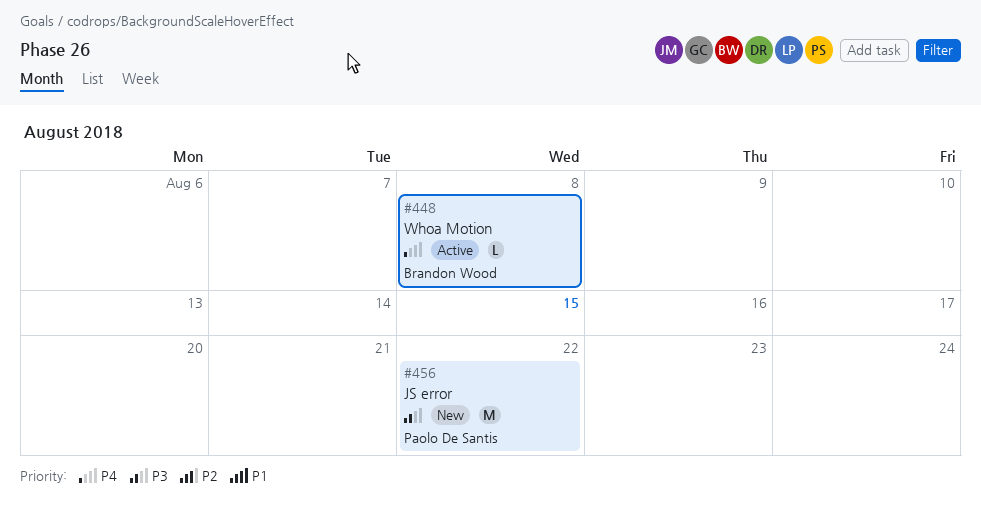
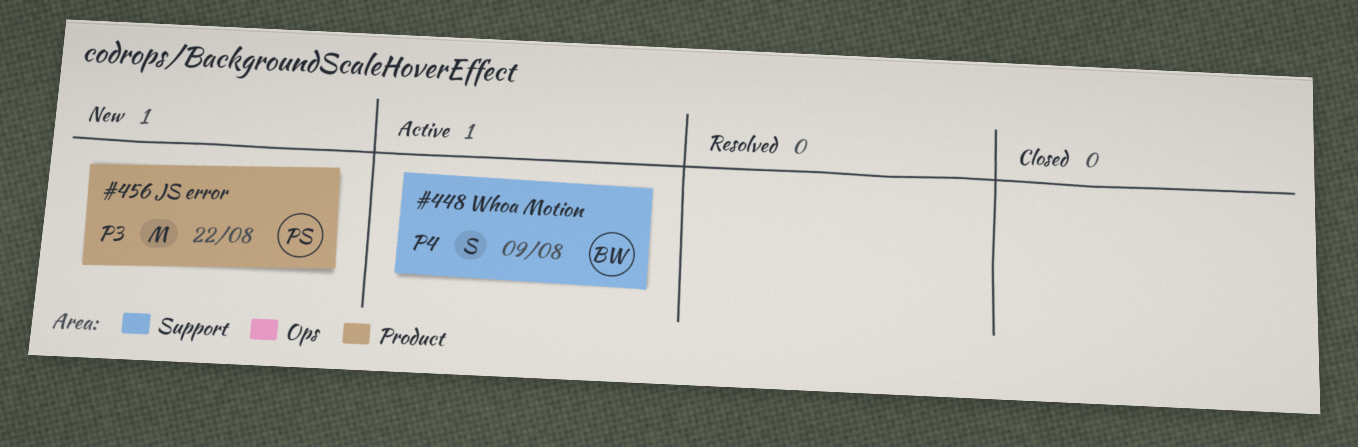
#448, estimate: L -> S
#448, due: Aug 8 -> Aug 9

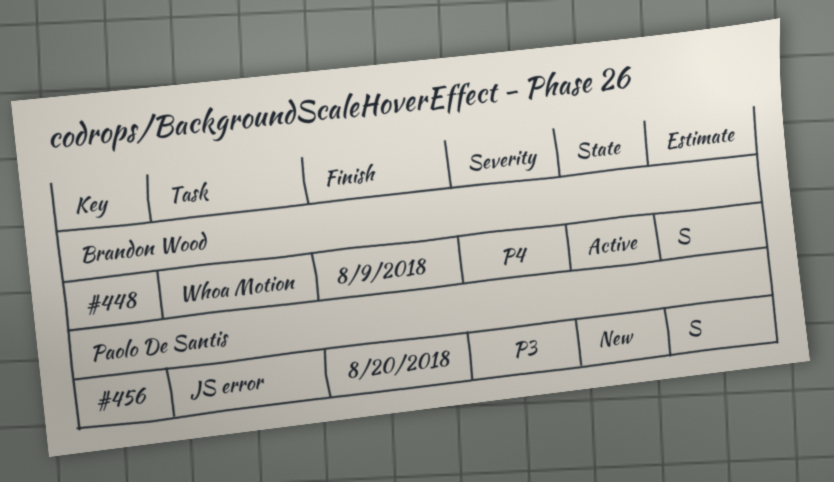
#456, estimate: M -> S
#456, due: Aug 22 -> Aug 20

